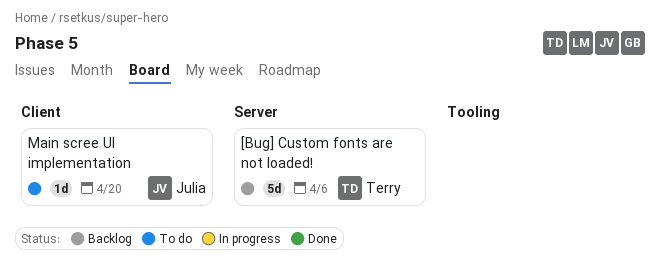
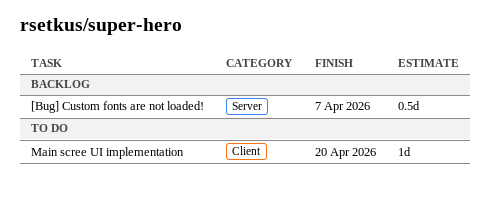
[Bug] Custom fonts are not loaded!, estimate: 5d -> 0.5d
[Bug] Custom fonts are not loaded!, due: Apr 6 -> Apr 7

